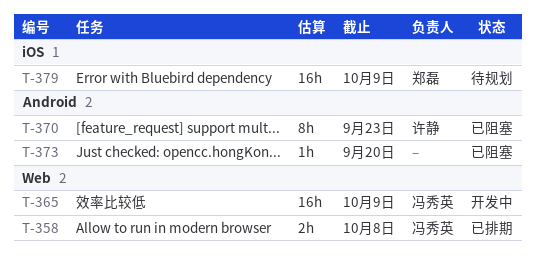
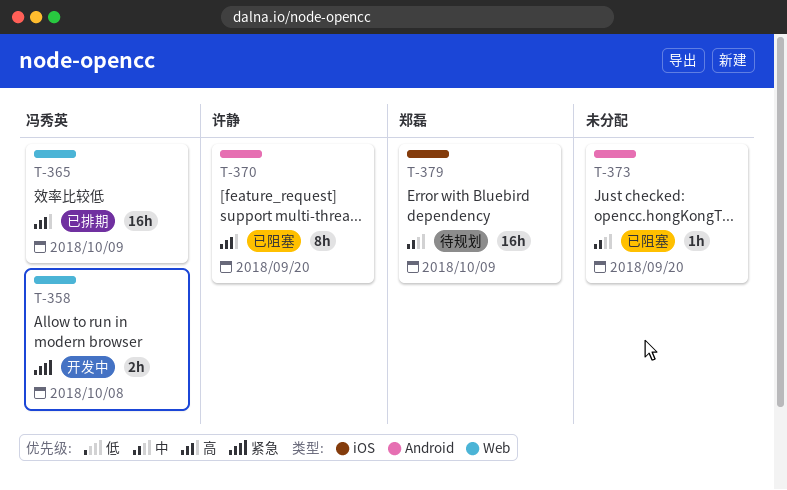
T-358, status: 已排期 -> 开发中
T-365, status: 开发中 -> 已排期
T-370, due: Sep 23 -> Sep 20

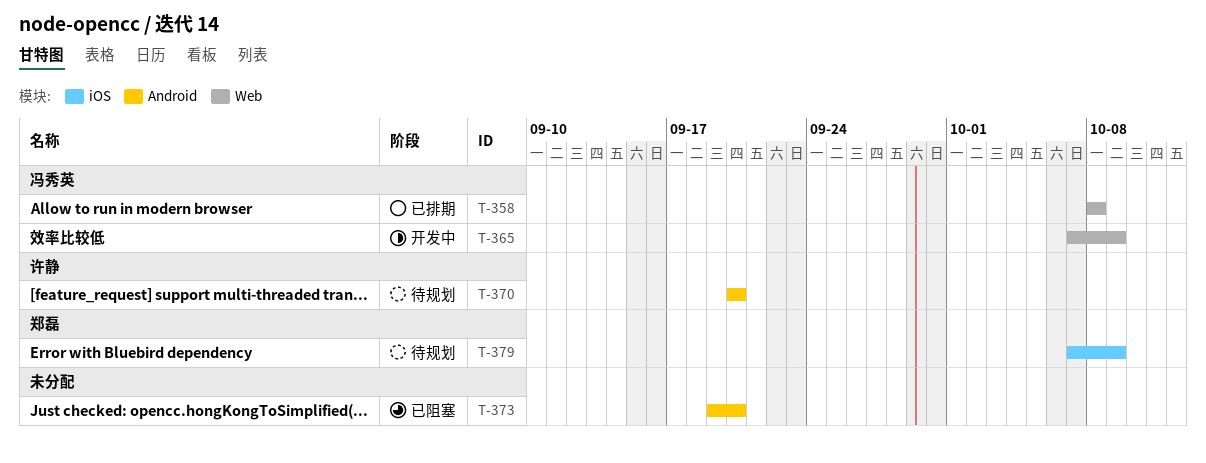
T-358, status: 开发中 -> 已排期
T-365, status: 已排期 -> 开发中
T-370, status: 已阻塞 -> 待规划

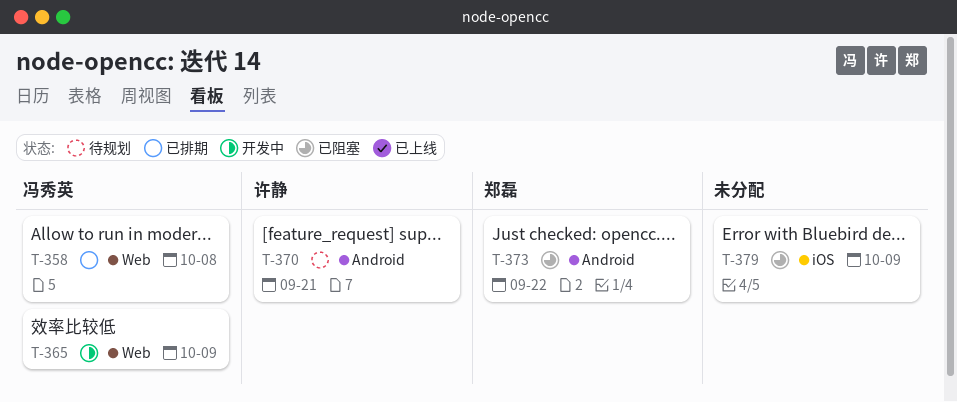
T-370, due: Sep 20 -> Sep 21
T-373, owner: none -> 郑磊
T-373, due: Sep 20 -> Sep 22
T-379, status: 待规划 -> 已阻塞
T-379, owner: 郑磊 -> none

